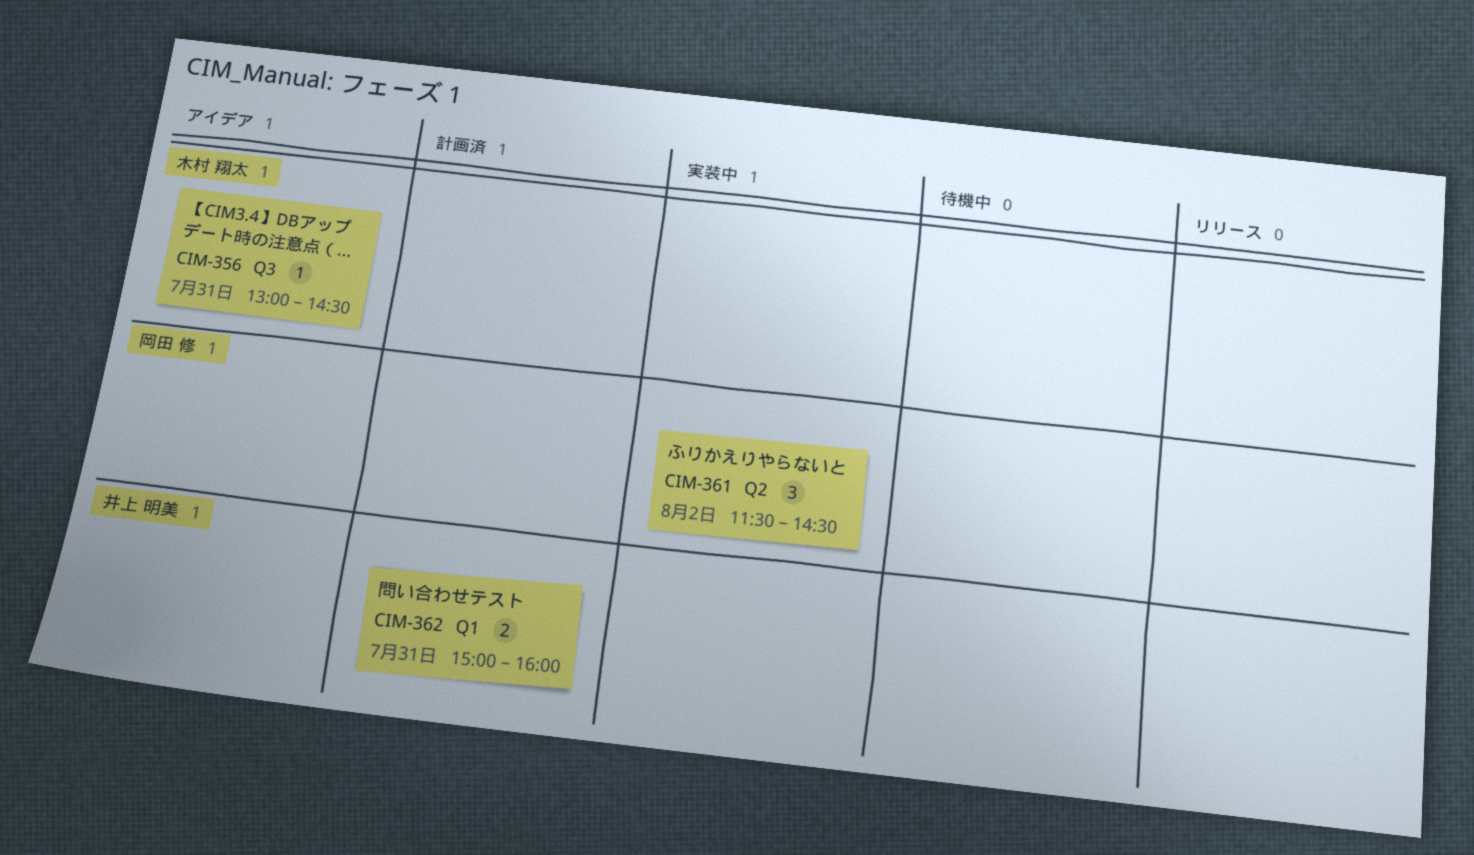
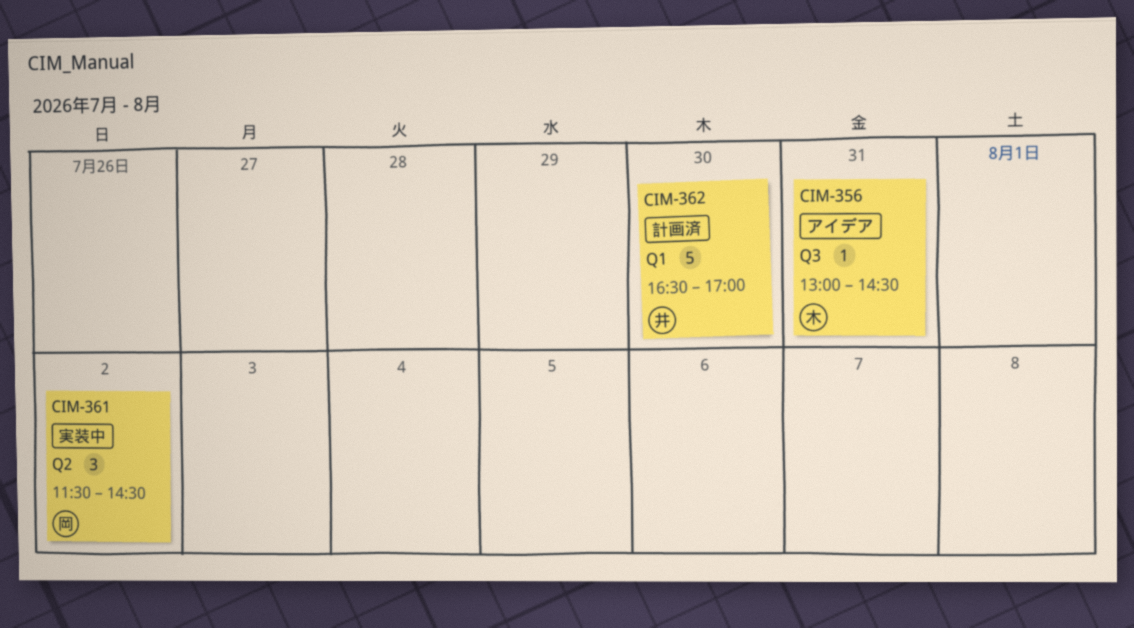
CIM-362, estimate: 2 -> 5
CIM-362, day: Jul 31 -> Jul 30
CIM-362, begins: 15:00 -> 16:30
CIM-362, ends: 16:00 -> 17:00

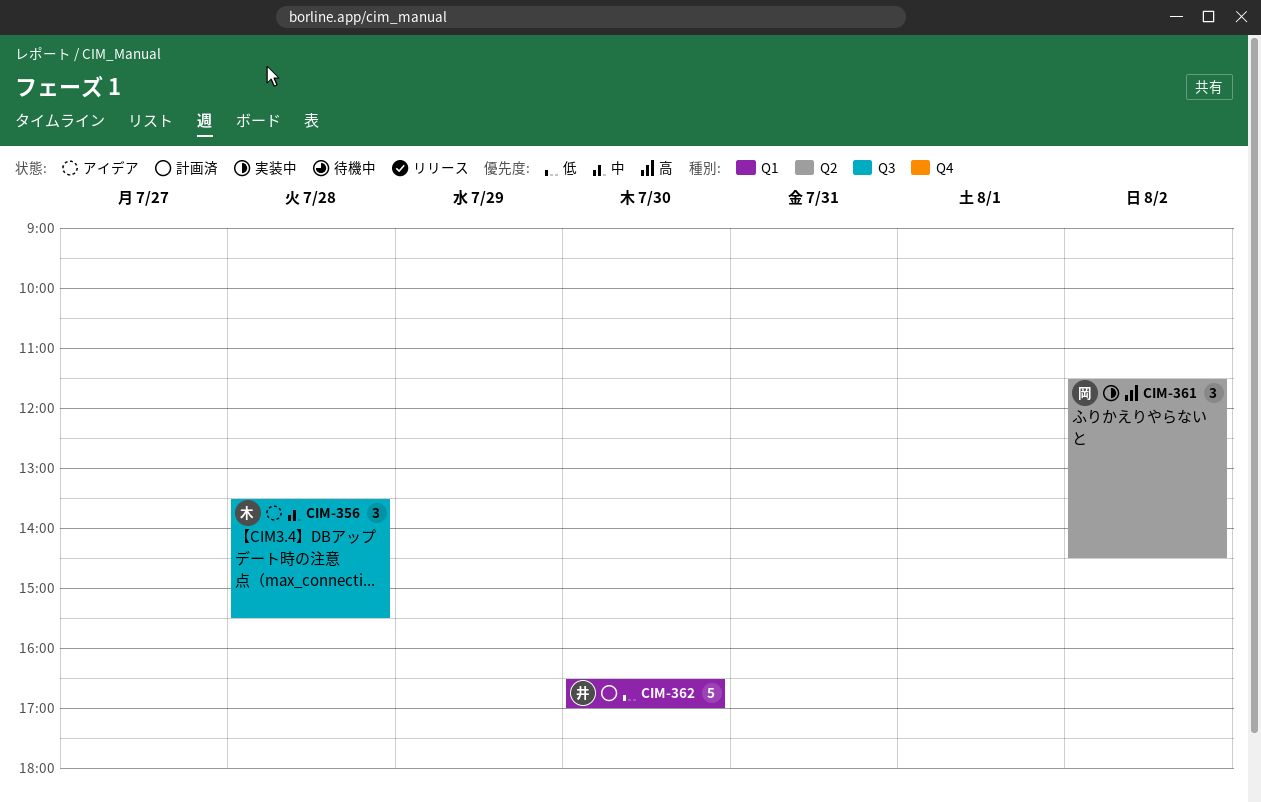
CIM-356, estimate: 1 -> 3
CIM-356, day: Jul 31 -> Jul 28
CIM-356, begins: 13:00 -> 13:30
CIM-356, ends: 14:30 -> 15:30

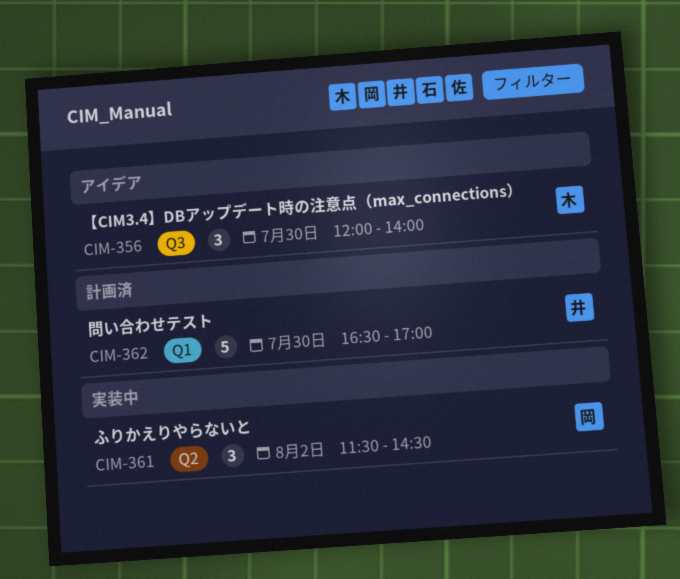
CIM-356, day: Jul 28 -> Jul 30
CIM-356, begins: 13:30 -> 12:00
CIM-356, ends: 15:30 -> 14:00

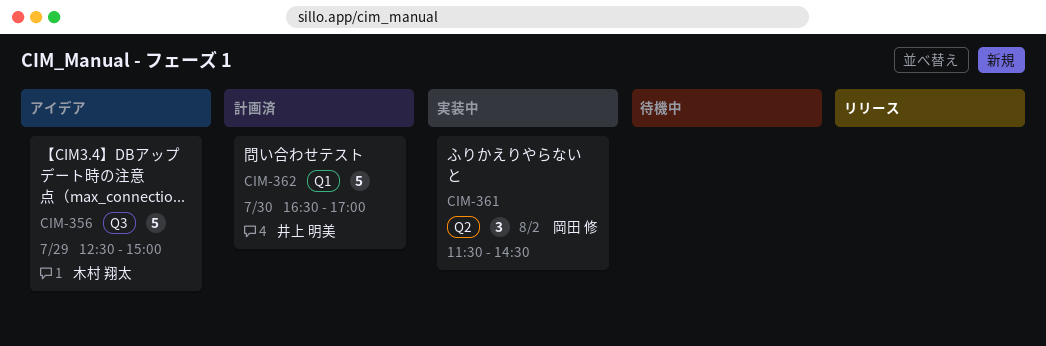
CIM-356, estimate: 3 -> 5
CIM-356, day: Jul 30 -> Jul 29
CIM-356, begins: 12:00 -> 12:30
CIM-356, ends: 14:00 -> 15:00

